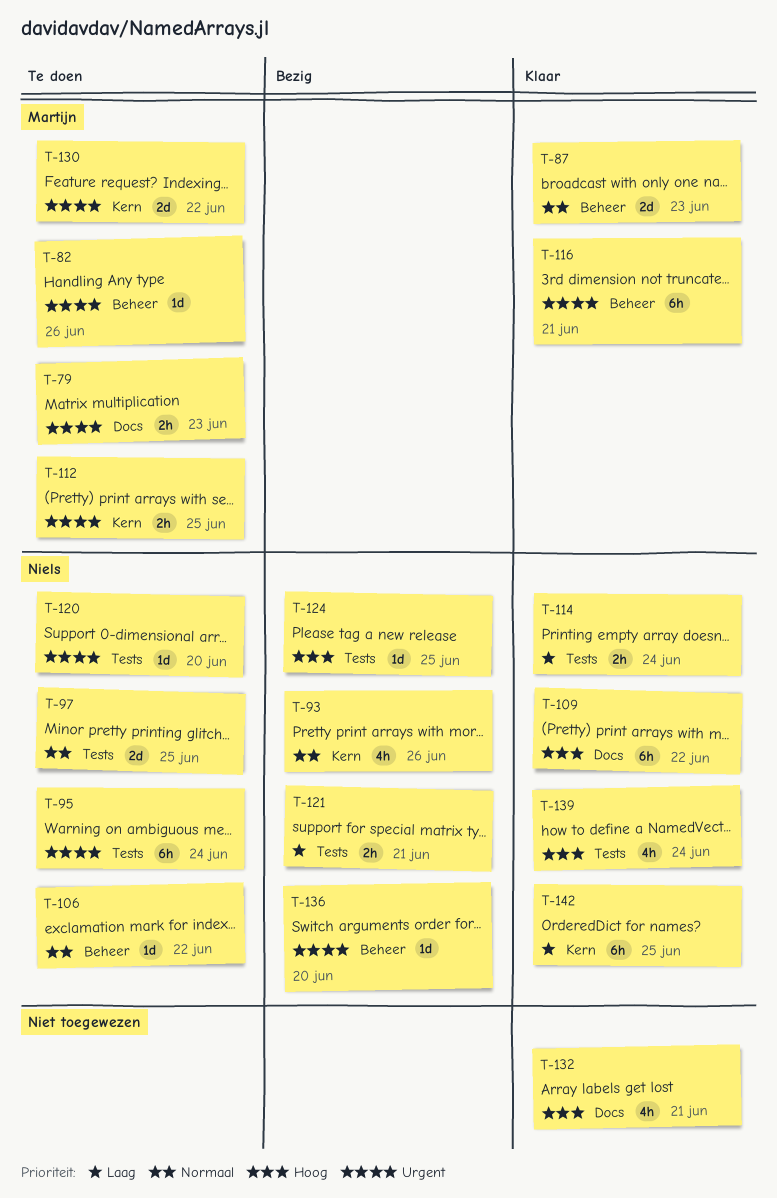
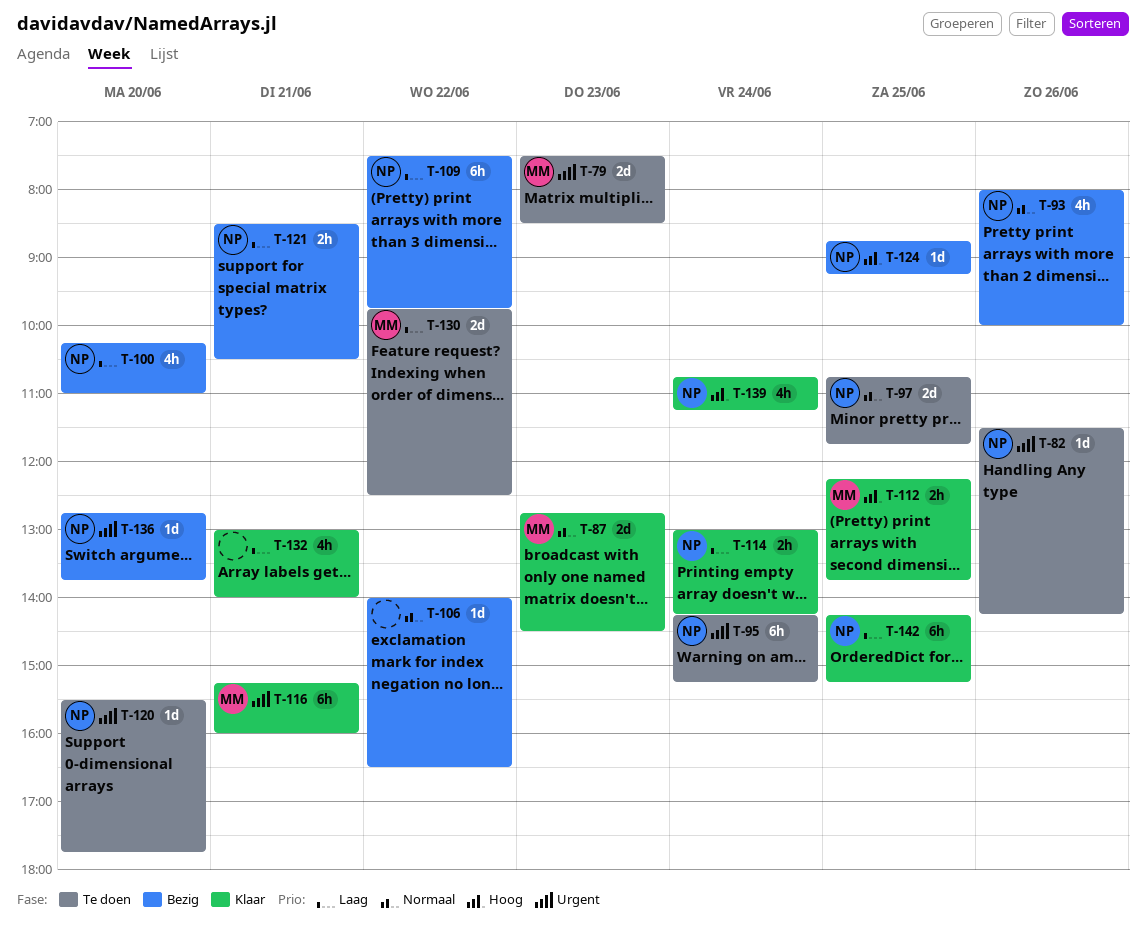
T-79, estimate: 2h -> 2d
T-82, owner: Martijn -> Niels
T-100: none -> present
T-106, status: Te doen -> Bezig
T-106, owner: Niels -> none
T-109, status: Klaar -> Bezig
T-109, priority: Hoog -> Laag
T-112, status: Te doen -> Klaar
T-112, priority: Urgent -> Hoog
T-130, priority: Urgent -> Laag
T-132, priority: Hoog -> Laag

